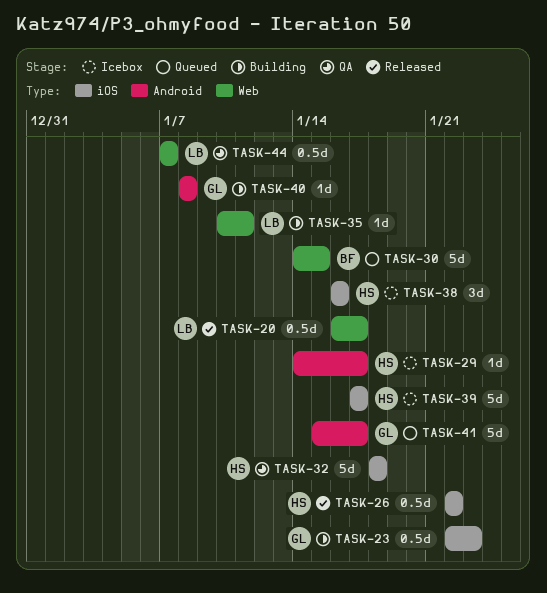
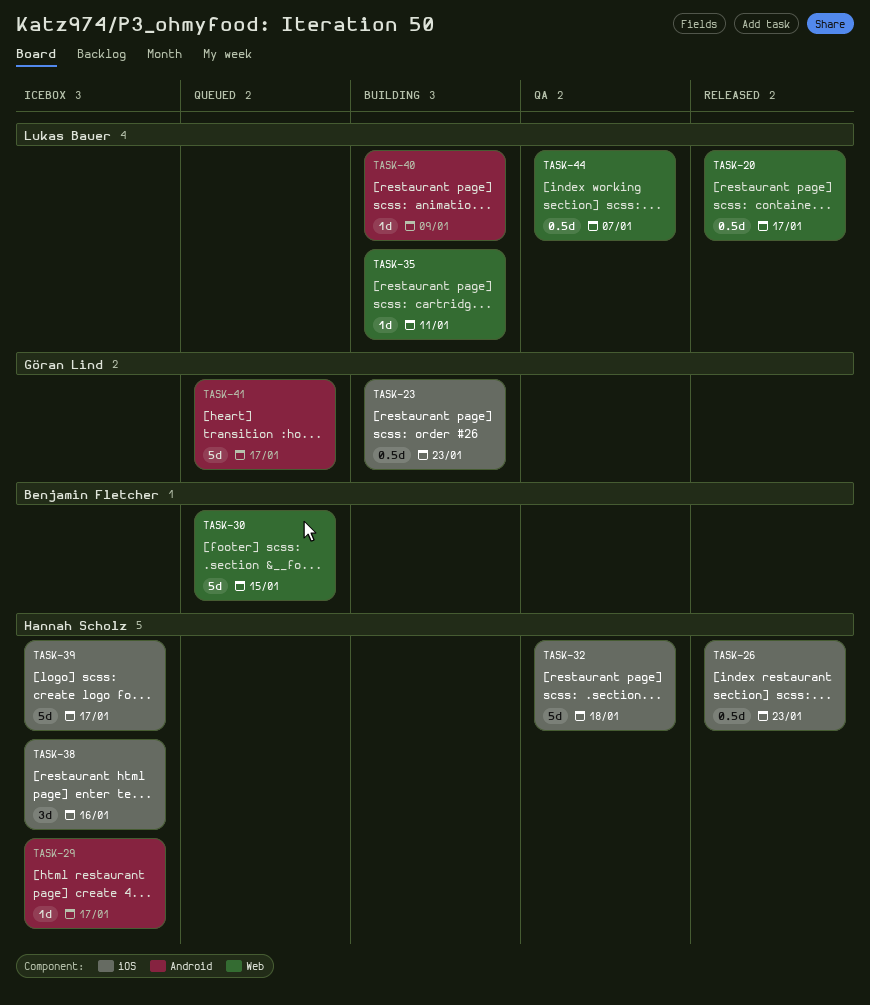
TASK-26, due: Jan 22 -> Jan 23
TASK-40, owner: Göran Lind -> Lukas Bauer
TASK-40, due: Jan 8 -> Jan 9

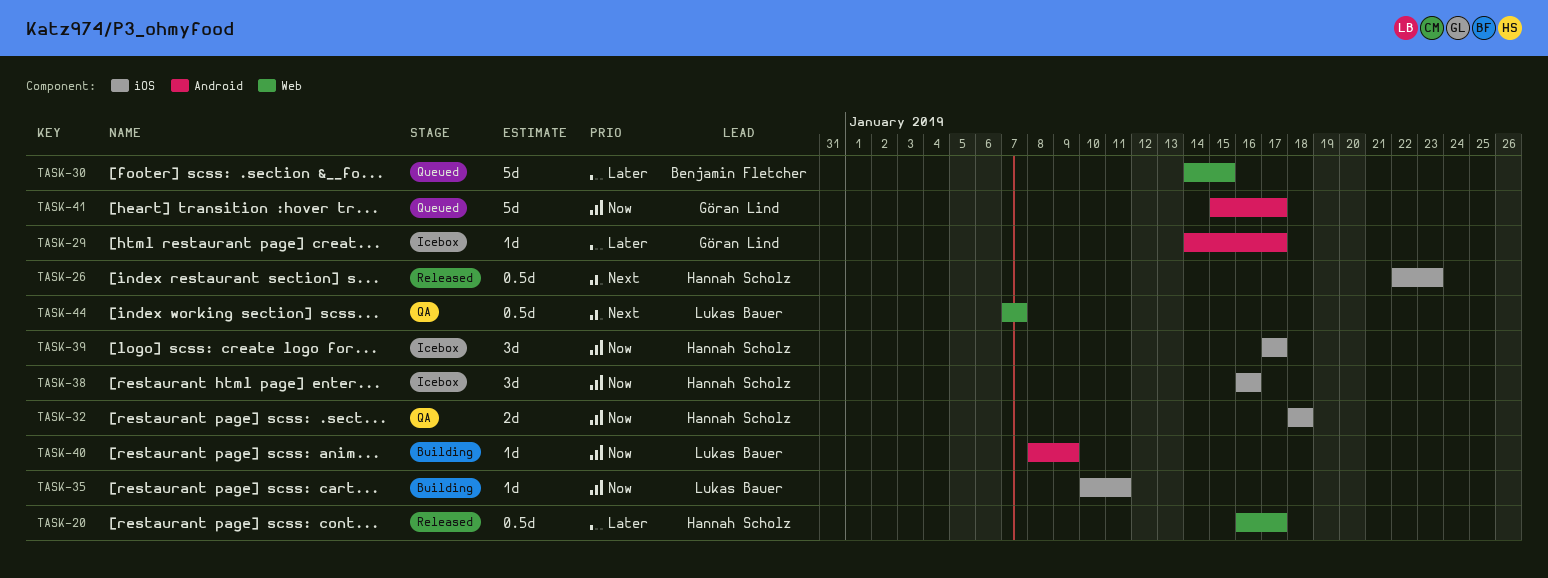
TASK-20, owner: Lukas Bauer -> Hannah Scholz
TASK-23: present -> none
TASK-29, owner: Hannah Scholz -> Göran Lind
TASK-32, estimate: 5d -> 2d
TASK-35, label: Web -> iOS
TASK-39, estimate: 5d -> 3d

